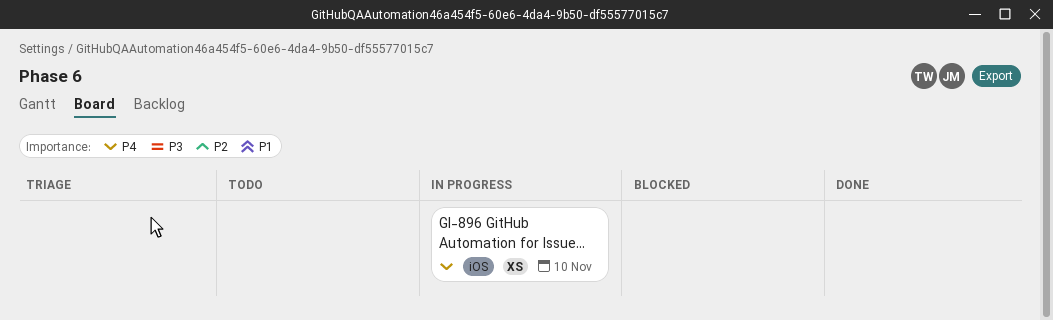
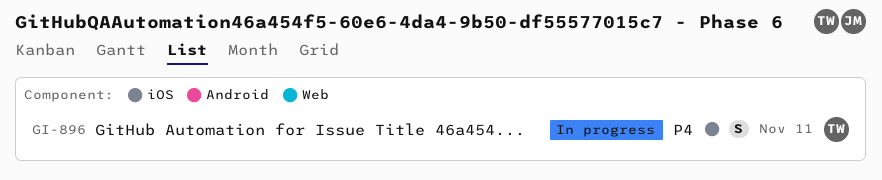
GI-896, estimate: XS -> S
GI-896, due: Nov 10 -> Nov 11

